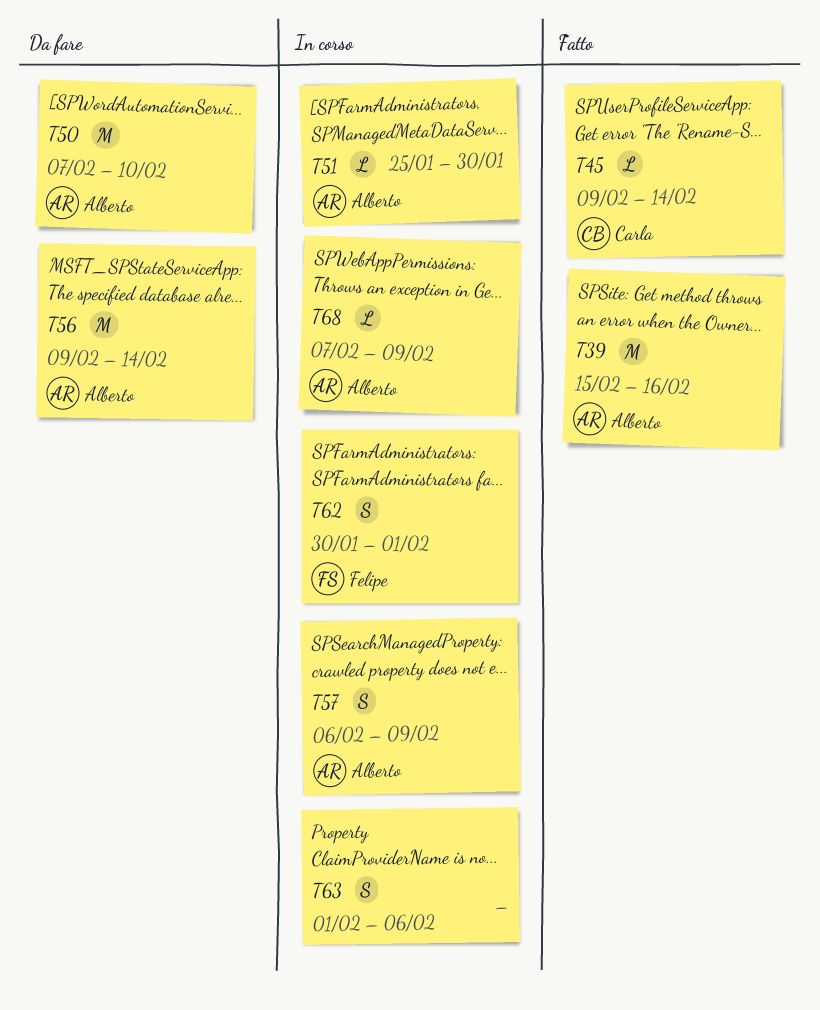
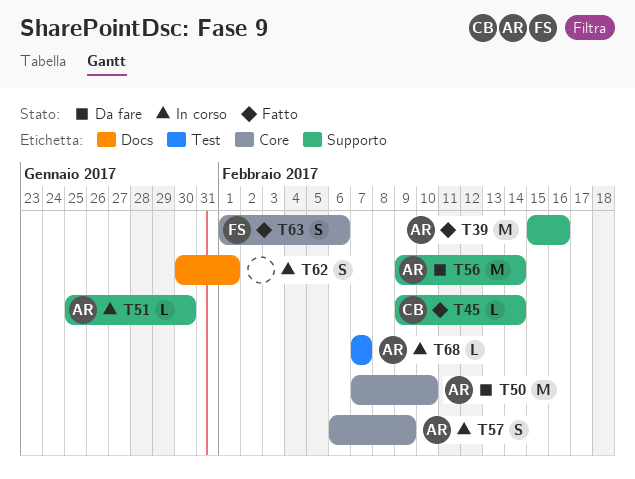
T62, owner: Felipe -> none
T63, status: In corso -> Fatto
T63, owner: none -> Felipe
T68, due: Feb 9 -> Feb 7

